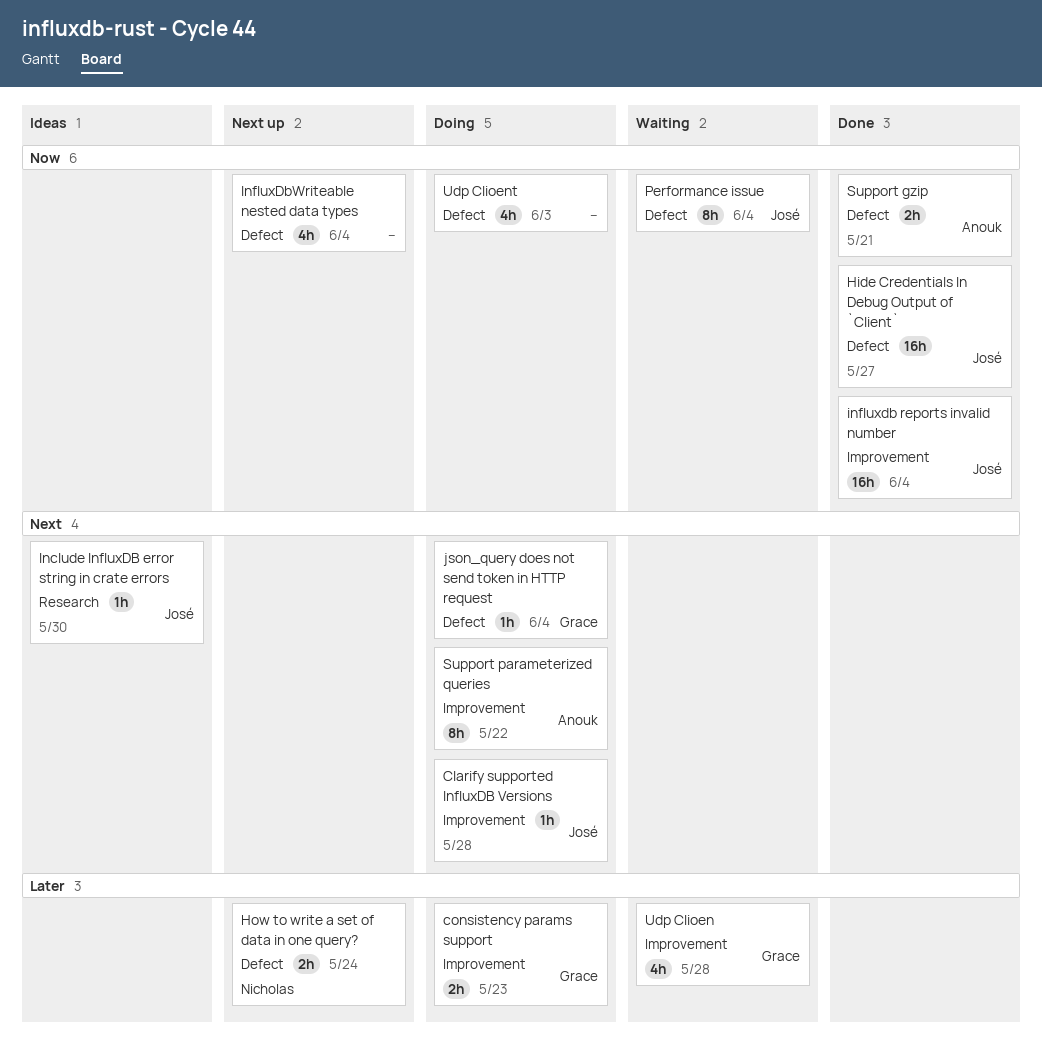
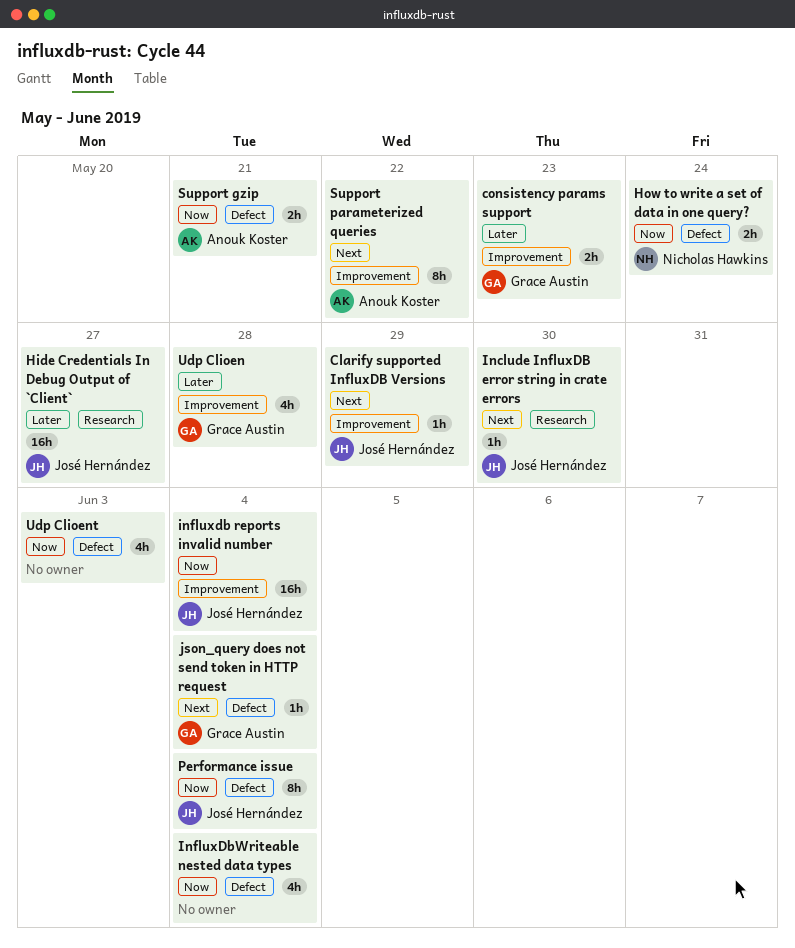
Clarify supported InfluxDB Versions, due: May 28 -> May 29
Hide Credentials In Debug Output of `Client`, priority: Now -> Later
Hide Credentials In Debug Output of `Client`, label: Defect -> Research
How to write a set of data in one query?, priority: Later -> Now

